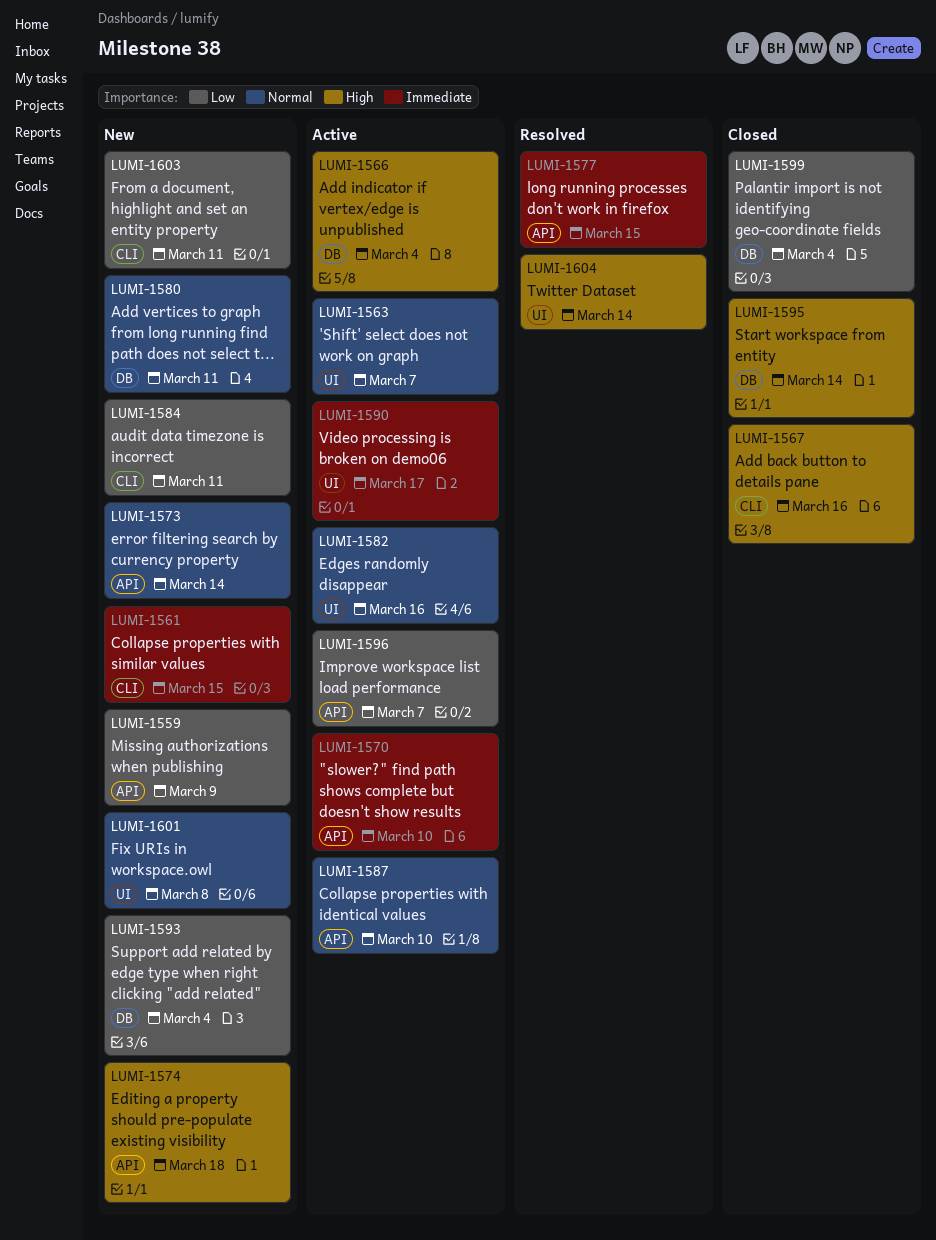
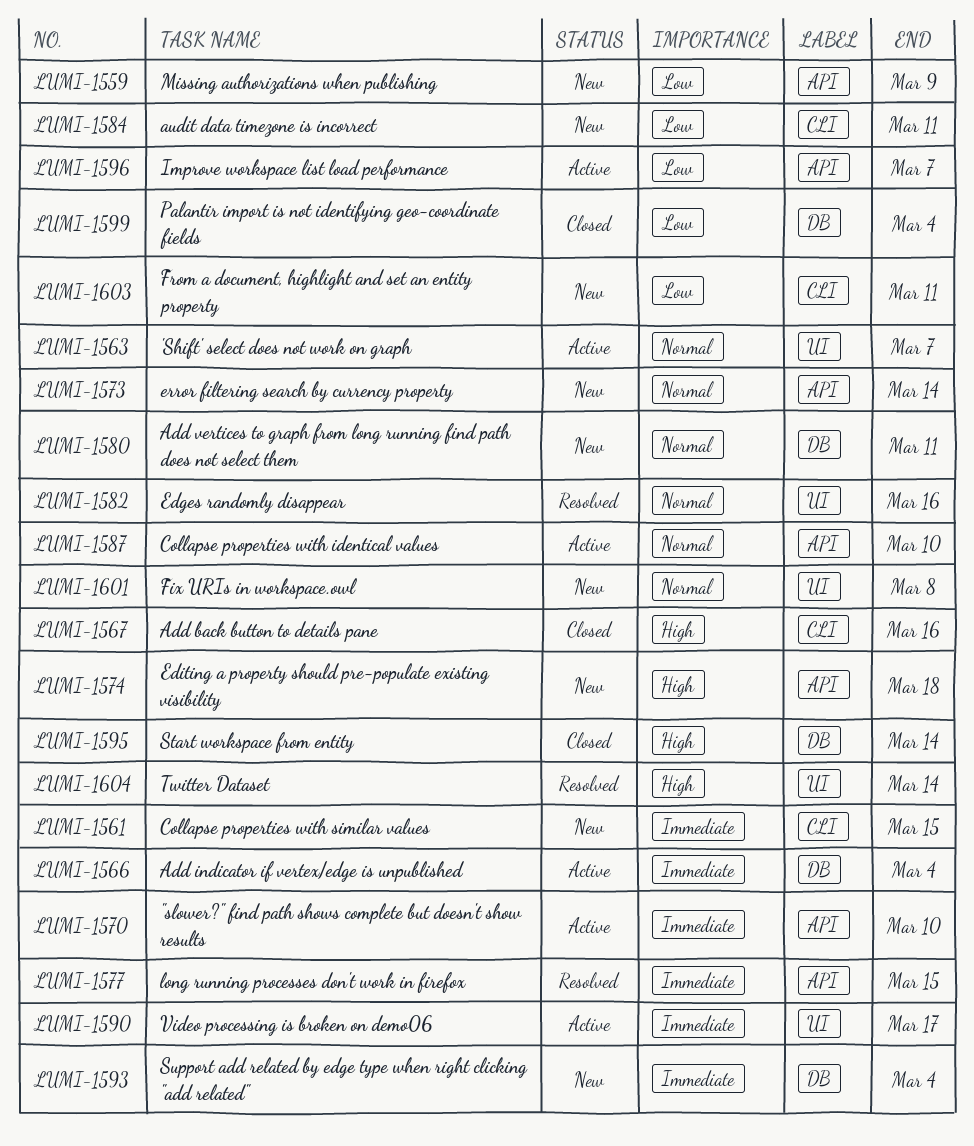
LUMI-1566, priority: High -> Immediate
LUMI-1582, status: Active -> Resolved
LUMI-1593, priority: Low -> Immediate

